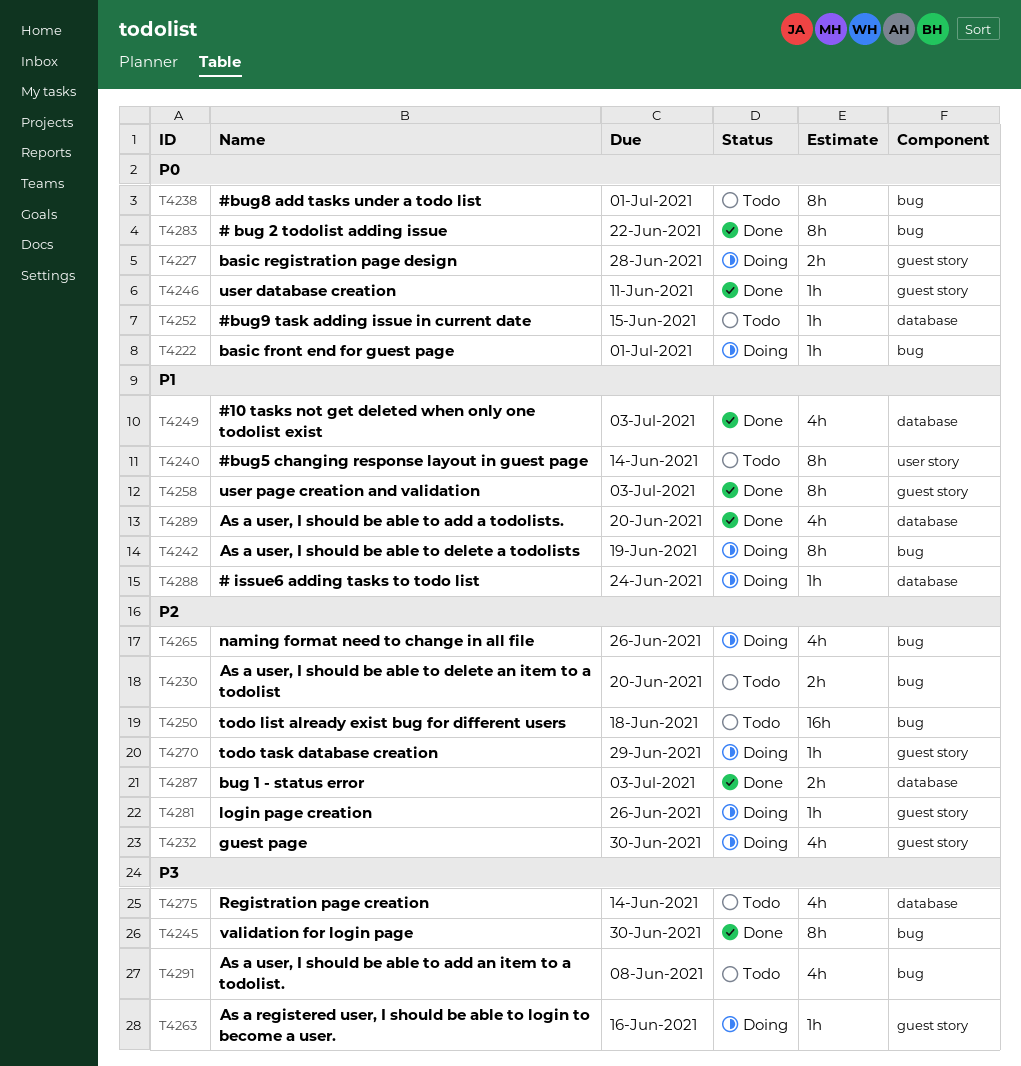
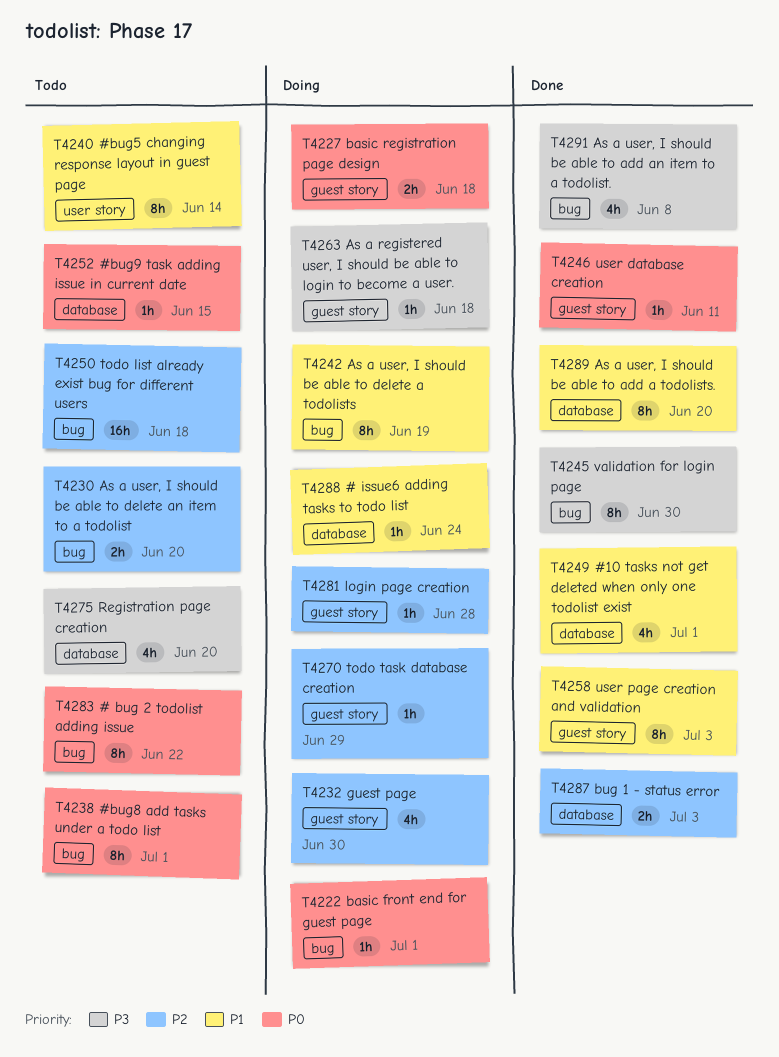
T4227, due: Jun 28 -> Jun 18
T4249, due: Jul 3 -> Jul 1
T4263, due: Jun 16 -> Jun 18
T4265: present -> none
T4275, due: Jun 14 -> Jun 20
T4281, due: Jun 26 -> Jun 28
T4283, status: Done -> Todo
T4289, estimate: 4h -> 8h
T4291, status: Todo -> Done

